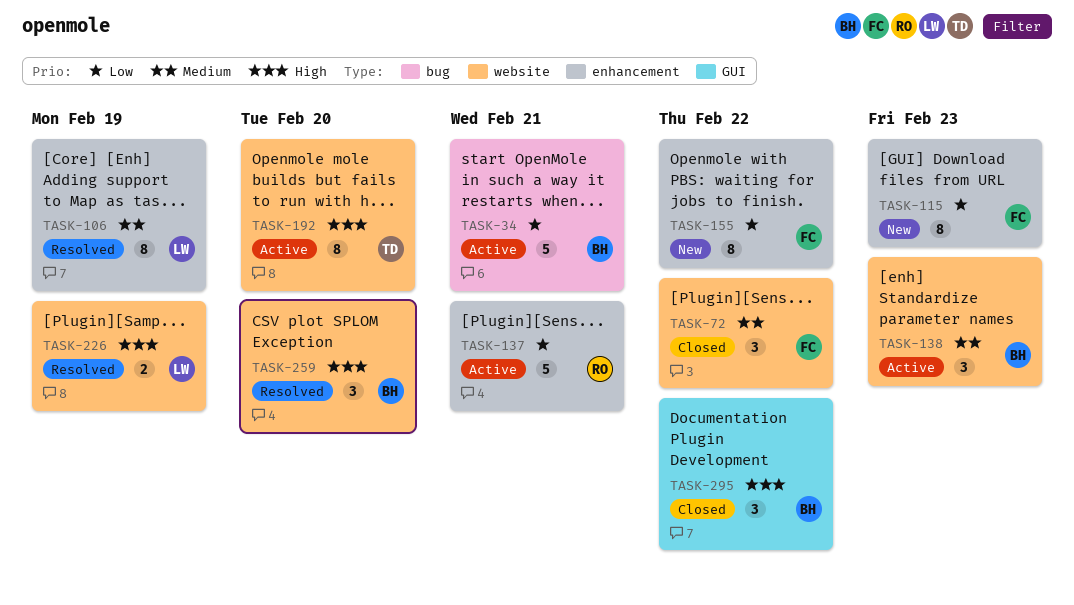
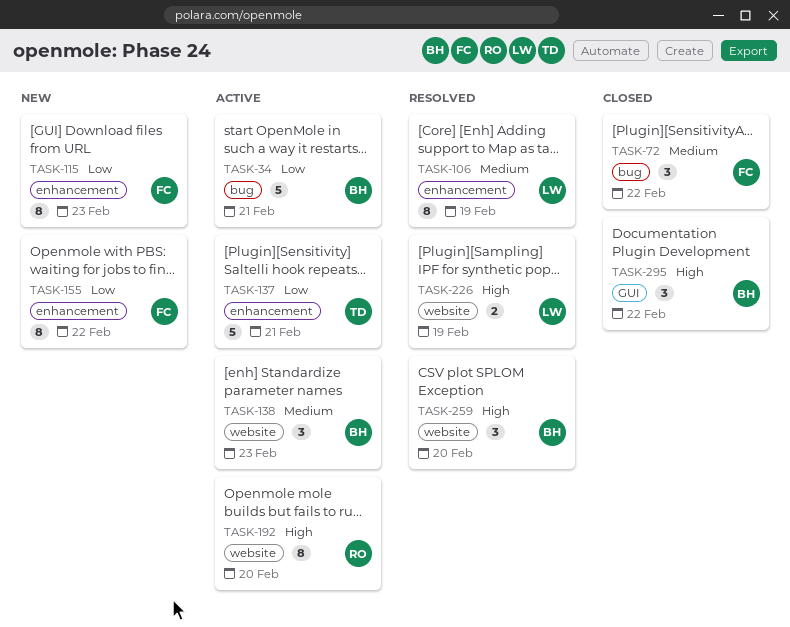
TASK-72, label: website -> bug
TASK-137, owner: RO -> TD
TASK-192, owner: TD -> RO

